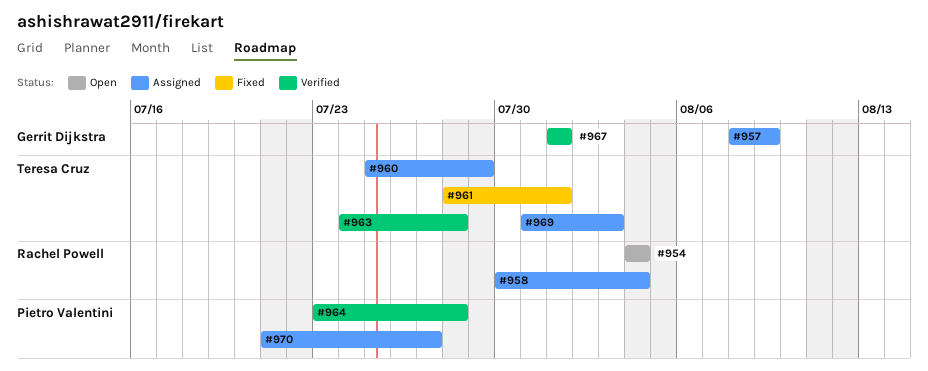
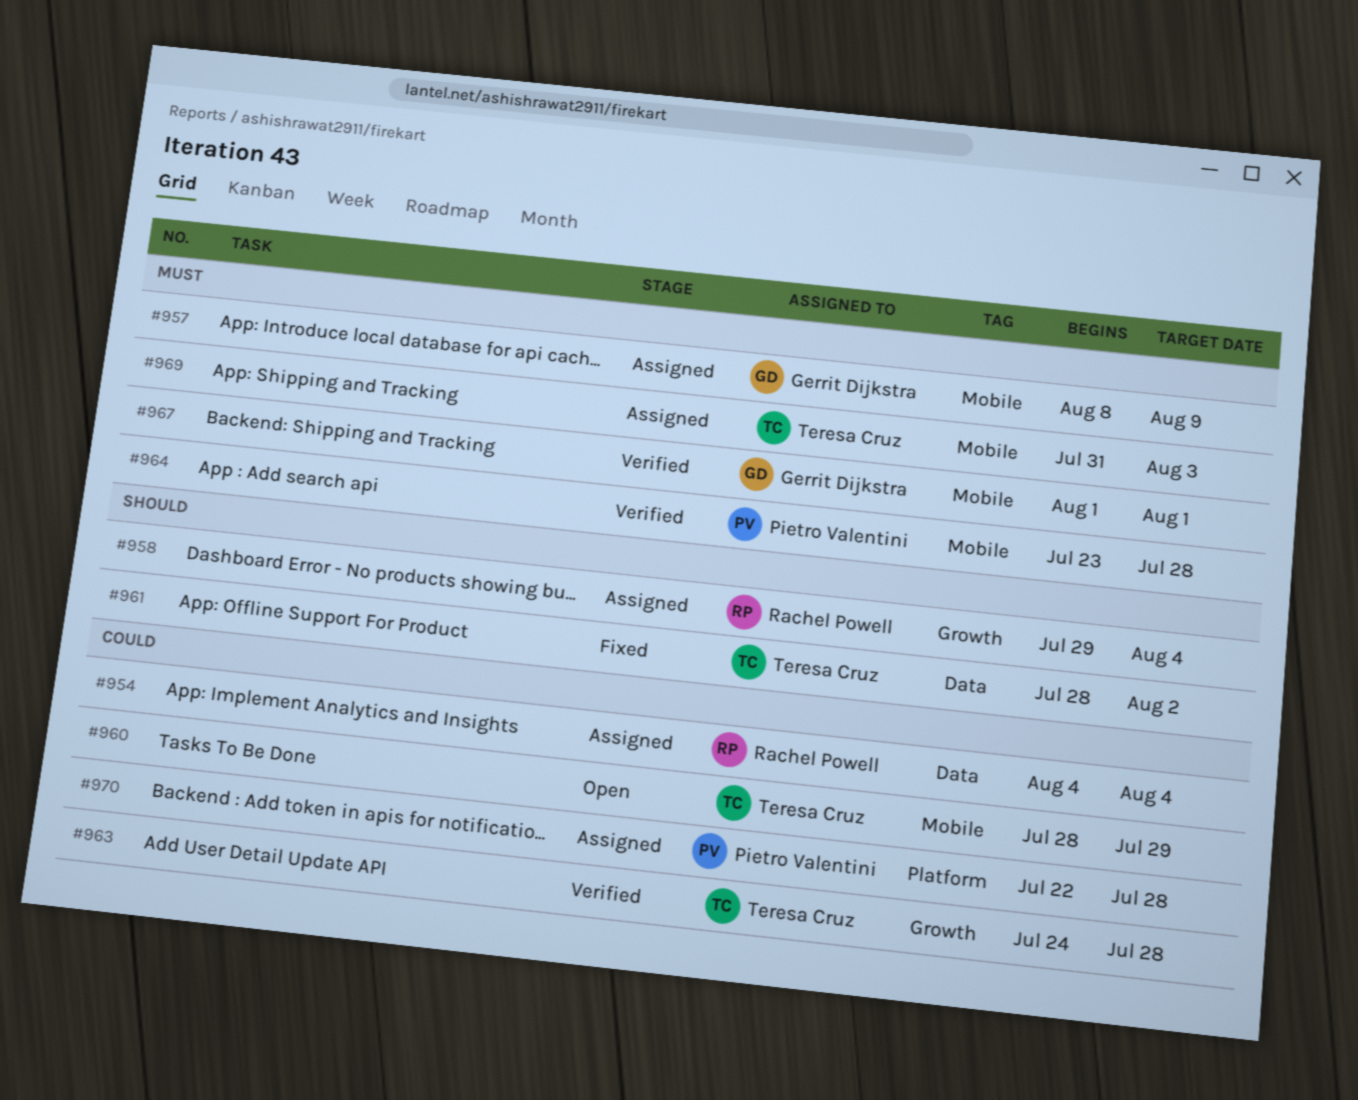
#954, status: Open -> Assigned
#958, start: Jul 30 -> Jul 29
#960, status: Assigned -> Open
#960, start: Jul 25 -> Jul 28
#961, due: Aug 1 -> Aug 2
#970, start: Jul 21 -> Jul 22
#970, due: Jul 27 -> Jul 28

